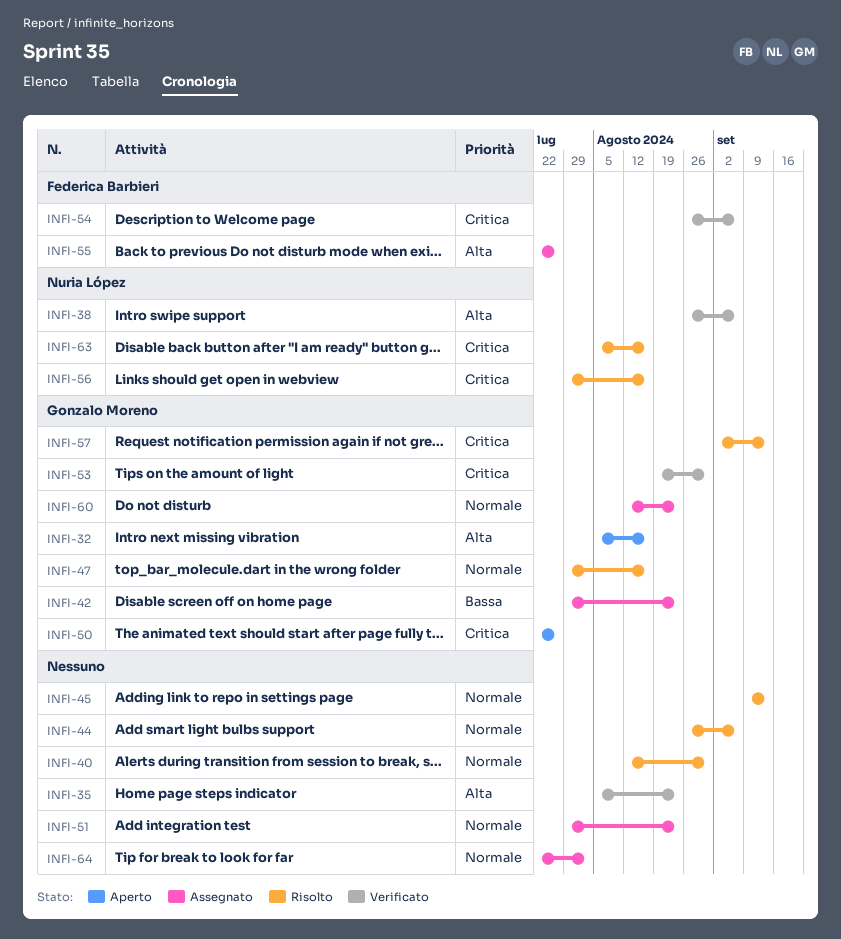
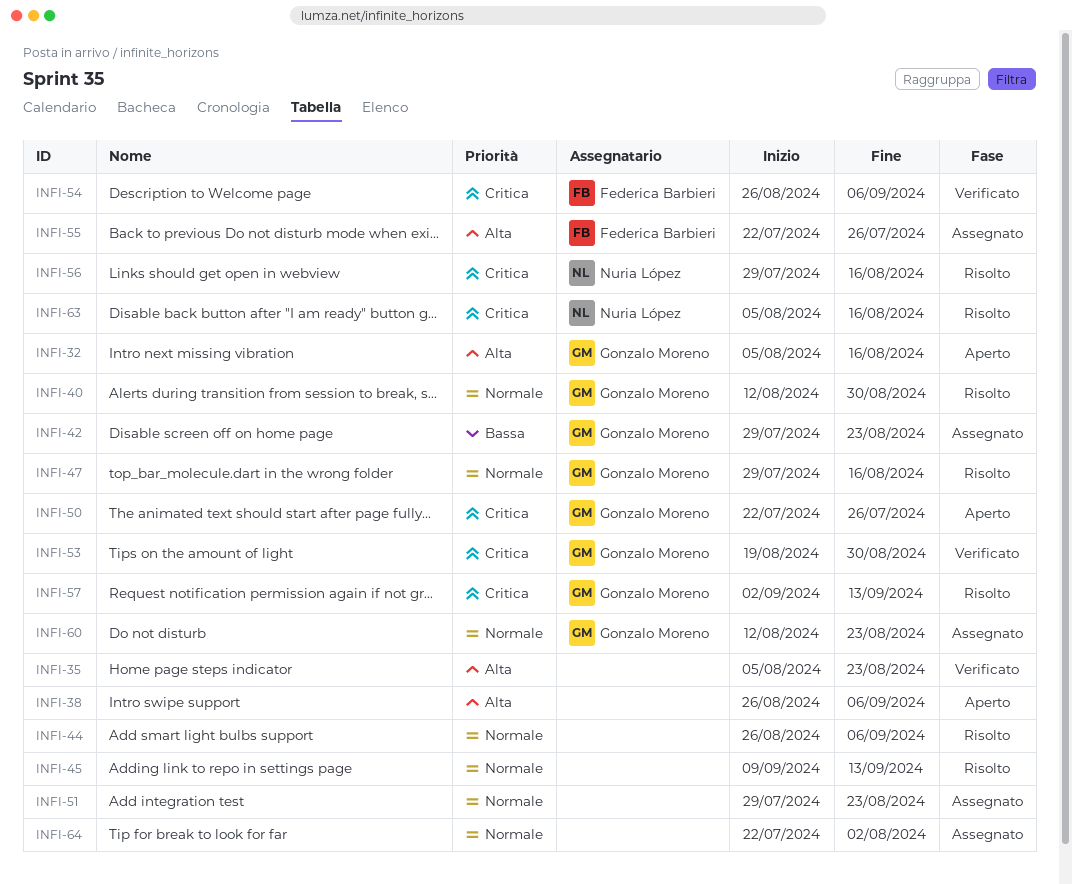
INFI-38, status: Verificato -> Aperto
INFI-38, owner: Nuria López -> none
INFI-40, owner: none -> Gonzalo Moreno

